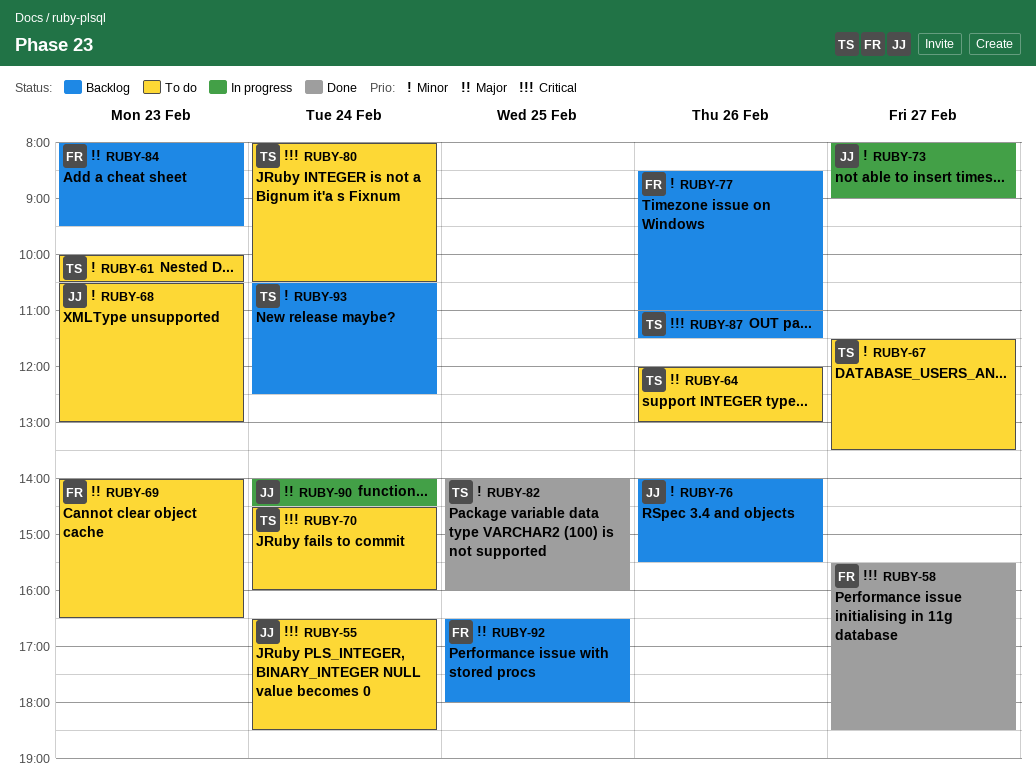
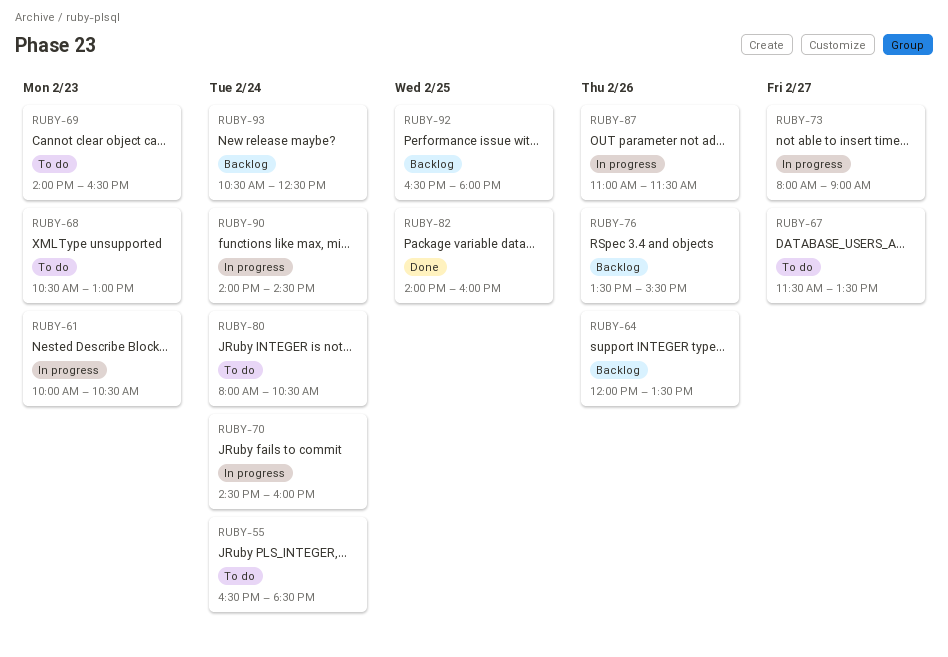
RUBY-58: present -> none
RUBY-61, status: To do -> In progress
RUBY-64, status: To do -> Backlog
RUBY-64, ends: 13:00 -> 13:30
RUBY-70, status: To do -> In progress
RUBY-76, begins: 14:00 -> 13:30
RUBY-77: present -> none
RUBY-84: present -> none
RUBY-87, status: Backlog -> In progress

